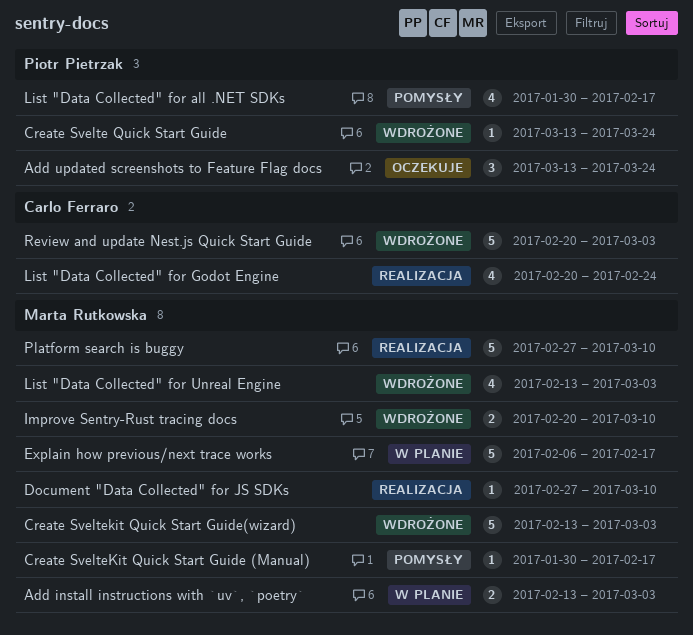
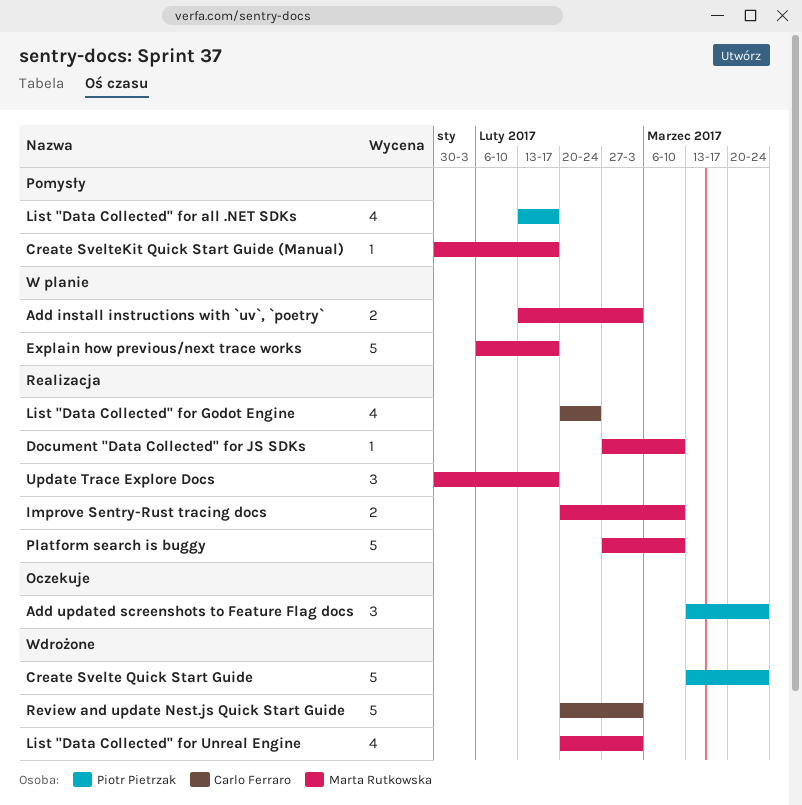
Create Svelte Quick Start Guide, estimate: 1 -> 5
Create Sveltekit Quick Start Guide(wizard): present -> none
Improve Sentry-Rust tracing docs, status: Wdrożone -> Realizacja
List "Data Collected" for all .NET SDKs, start: Jan 30 -> Feb 13
List "Data Collected" for Unreal Engine, start: Feb 13 -> Feb 20
Update Trace Explore Docs: none -> present

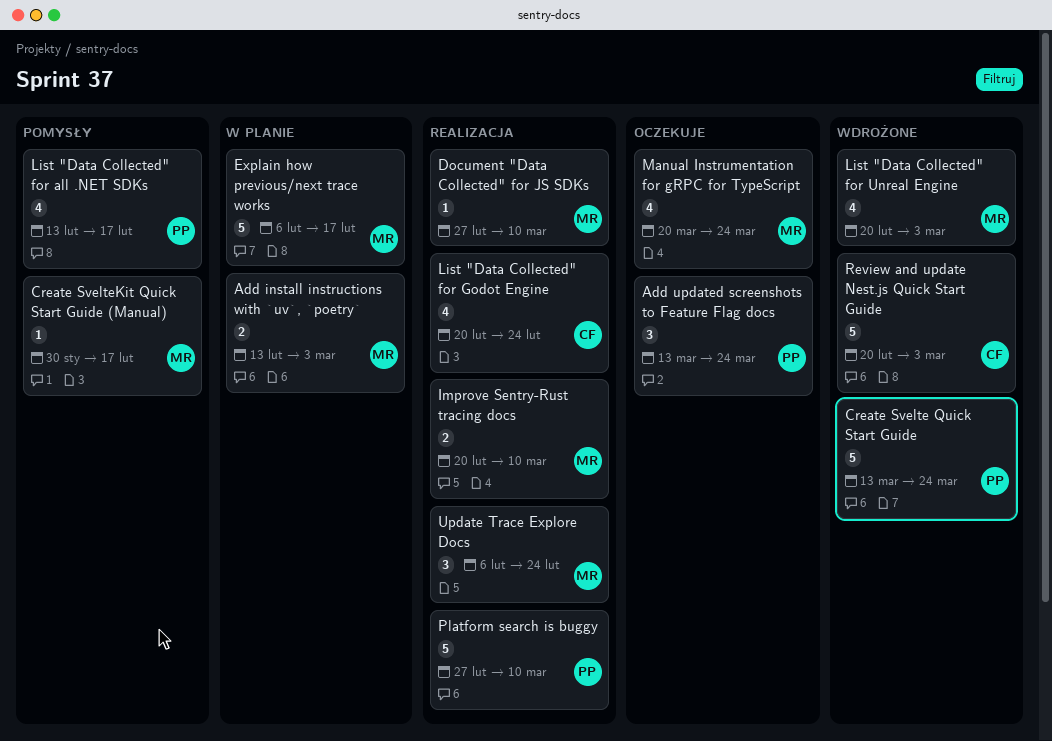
Manual Instrumentation for gRPC for TypeScript: none -> present
Platform search is buggy, owner: Marta Rutkowska -> Piotr Pietrzak
Update Trace Explore Docs, start: Jan 30 -> Feb 6
Update Trace Explore Docs, due: Feb 17 -> Feb 24

